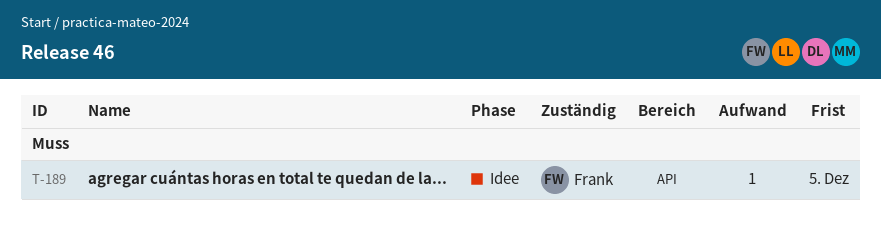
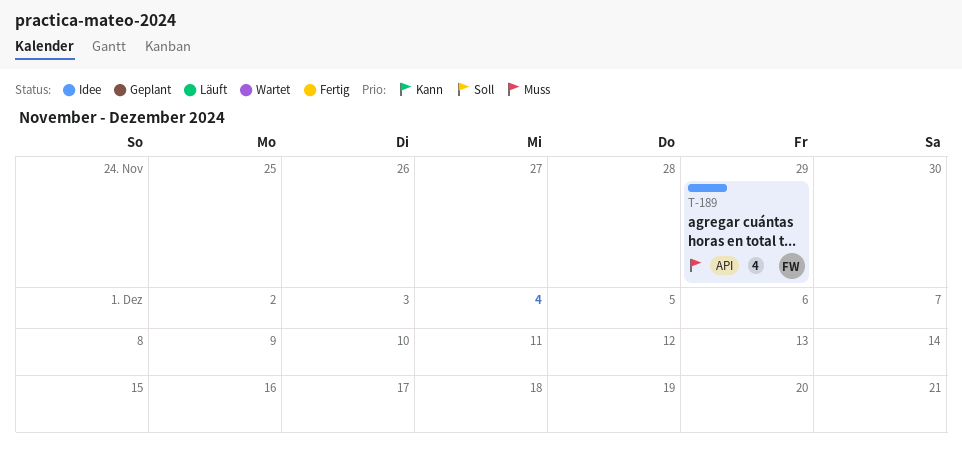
T-189, estimate: 1 -> 4
T-189, due: Dec 5 -> Nov 29

